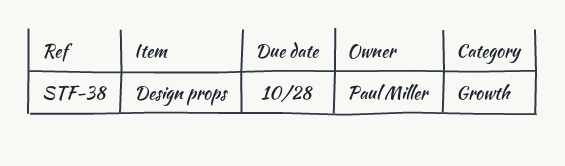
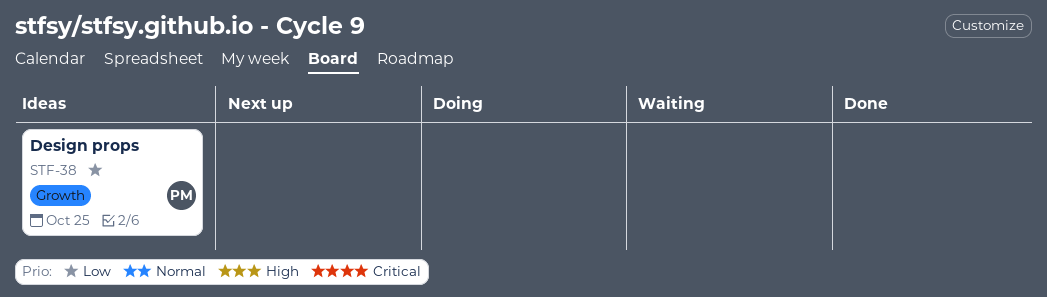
STF-38, due: Oct 28 -> Oct 25

